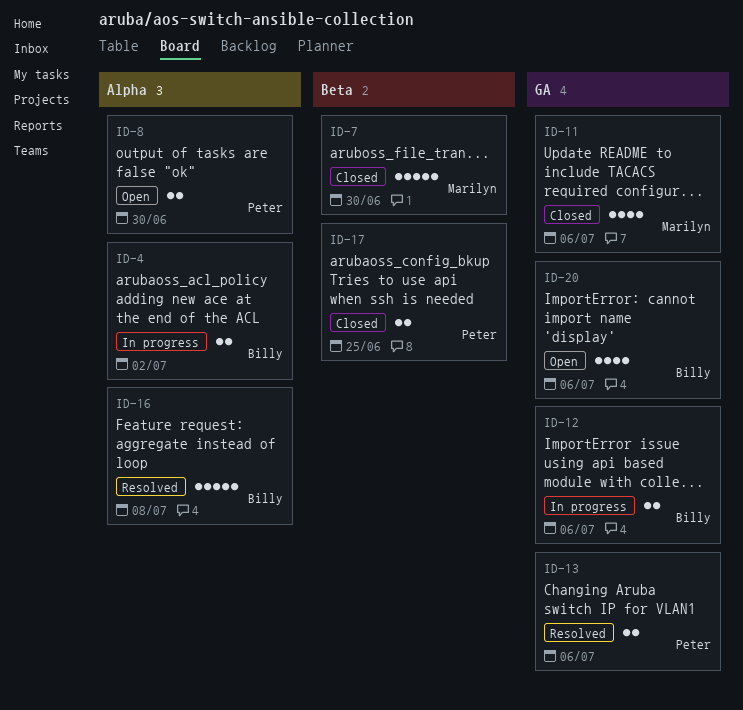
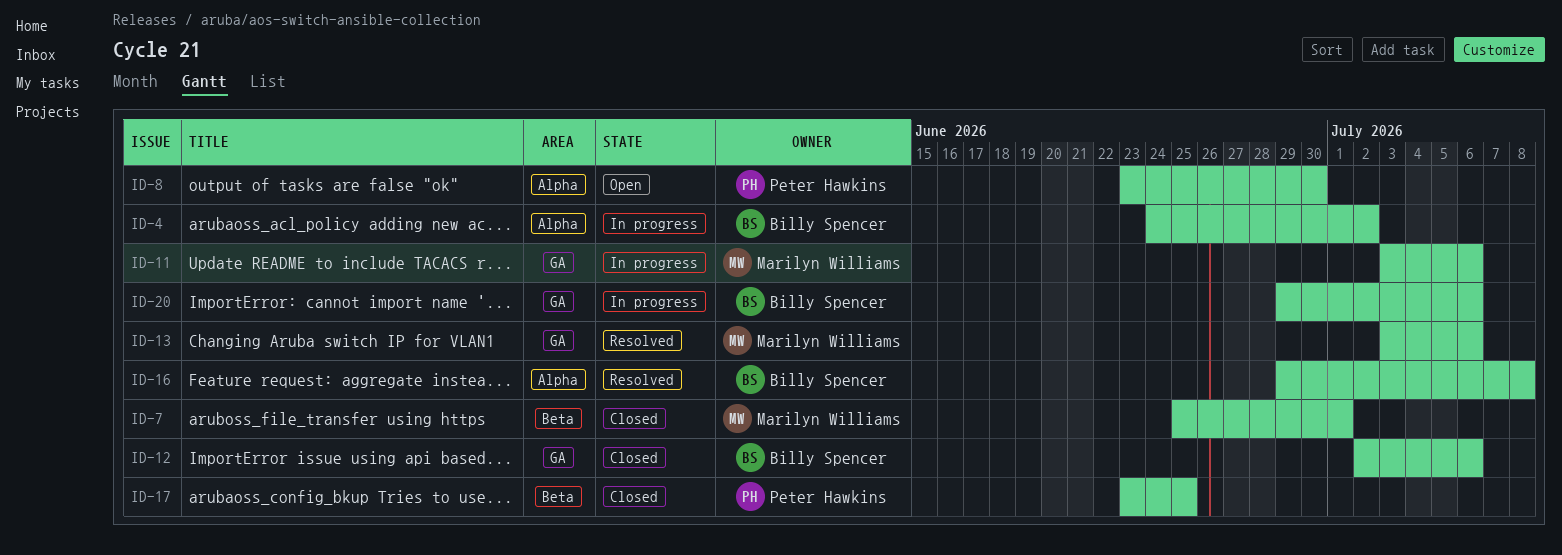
ID-7, due: Jun 30 -> Jul 1
ID-11, status: Closed -> In progress
ID-12, status: In progress -> Closed
ID-13, owner: Peter Hawkins -> Marilyn Williams
ID-20, status: Open -> In progress

